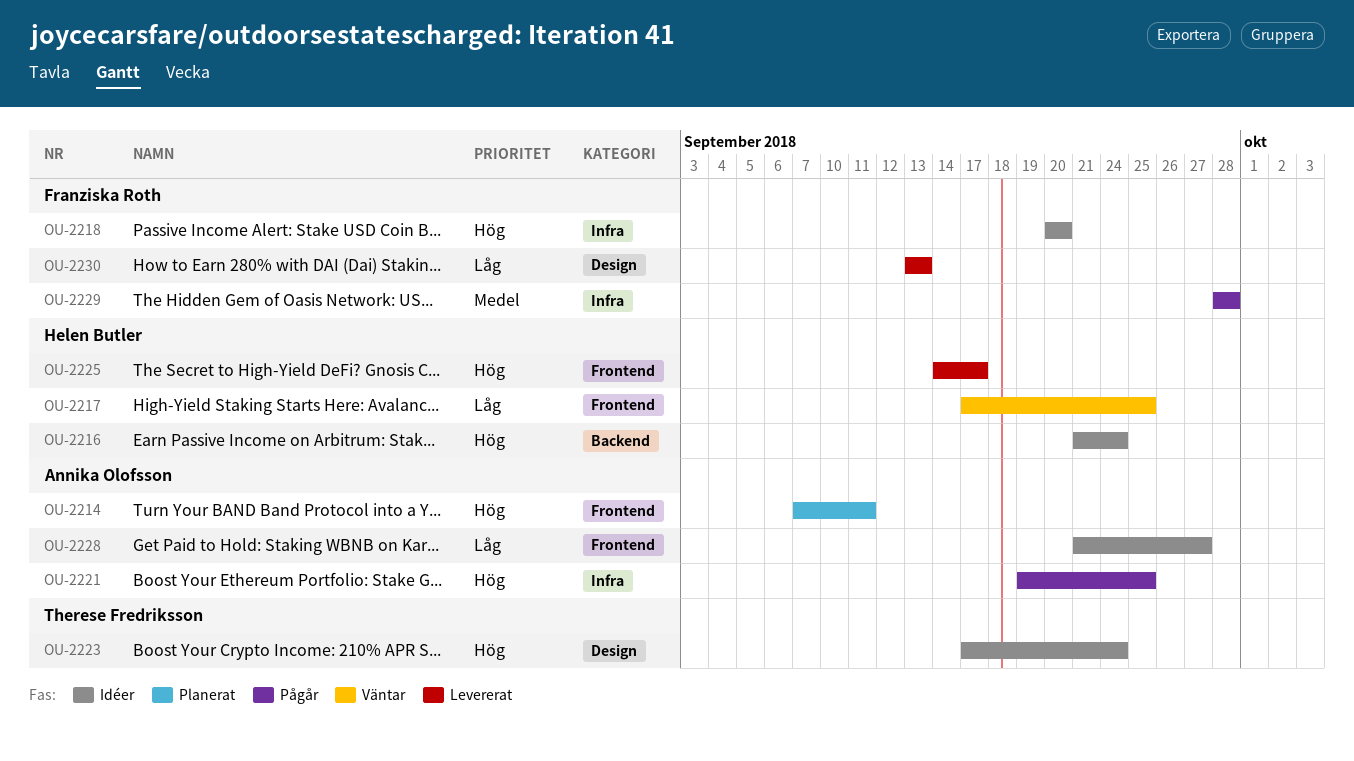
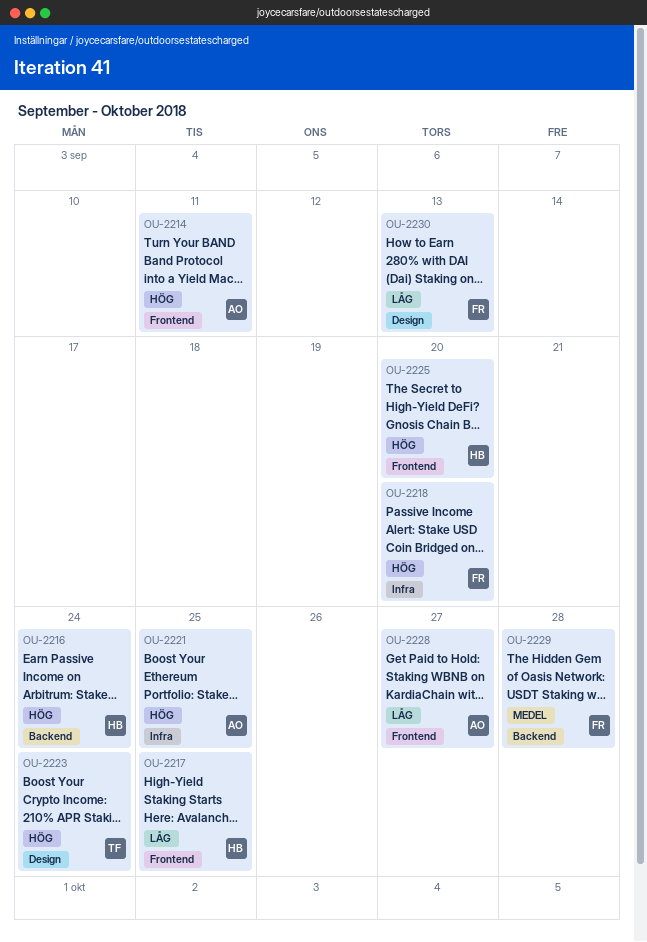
OU-2225, due: Sep 17 -> Sep 20
OU-2229, label: Infra -> Backend

